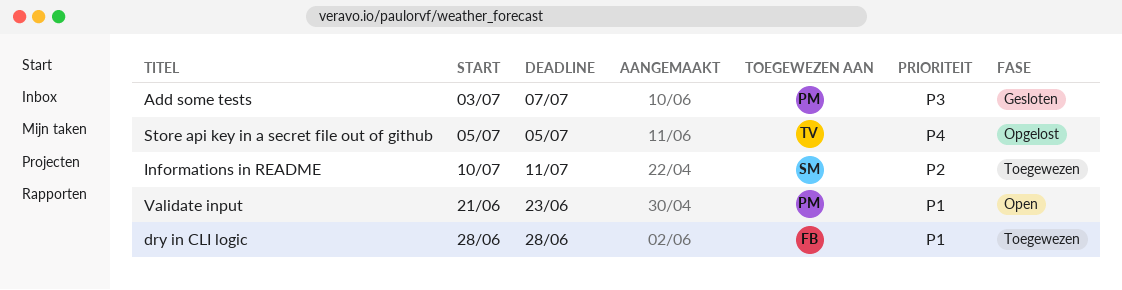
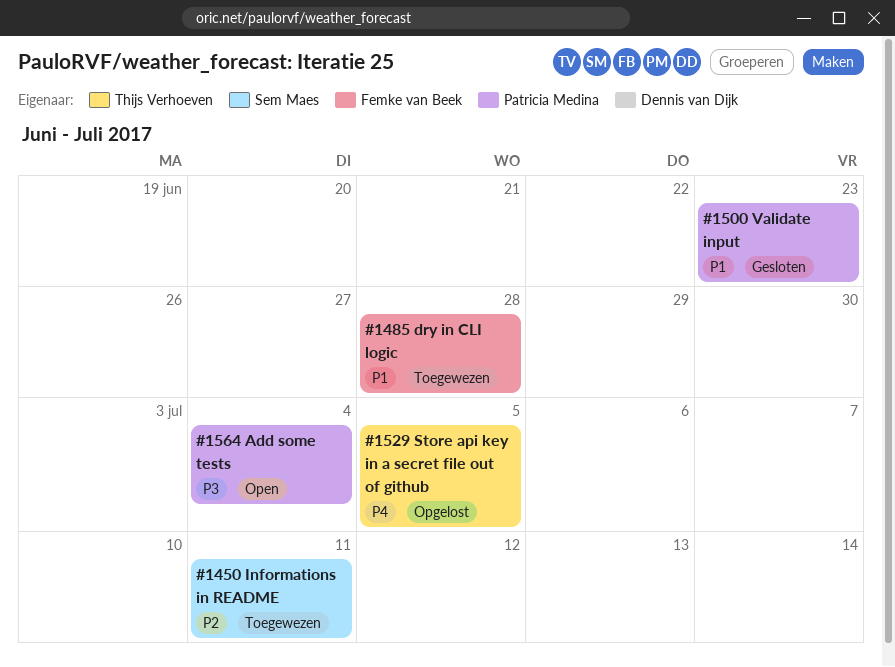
Add some tests, status: Gesloten -> Open
Add some tests, due: Jul 7 -> Jul 4
Validate input, status: Open -> Gesloten

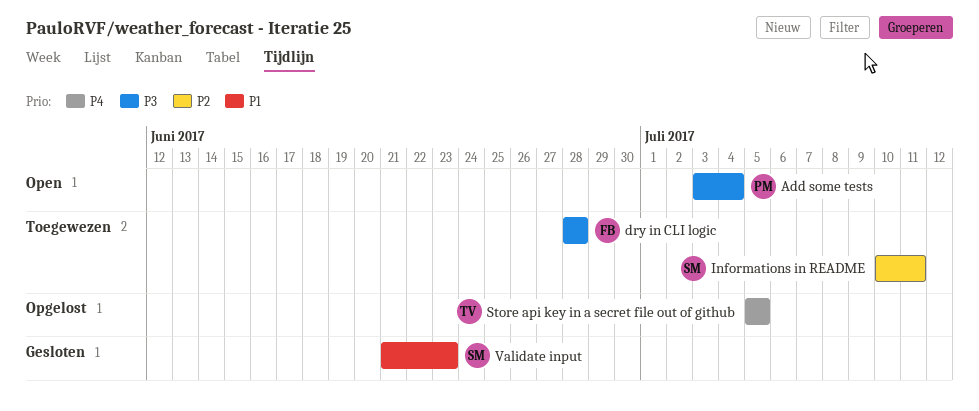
dry in CLI logic, priority: P1 -> P3
Validate input, owner: Patricia Medina -> Sem Maes

